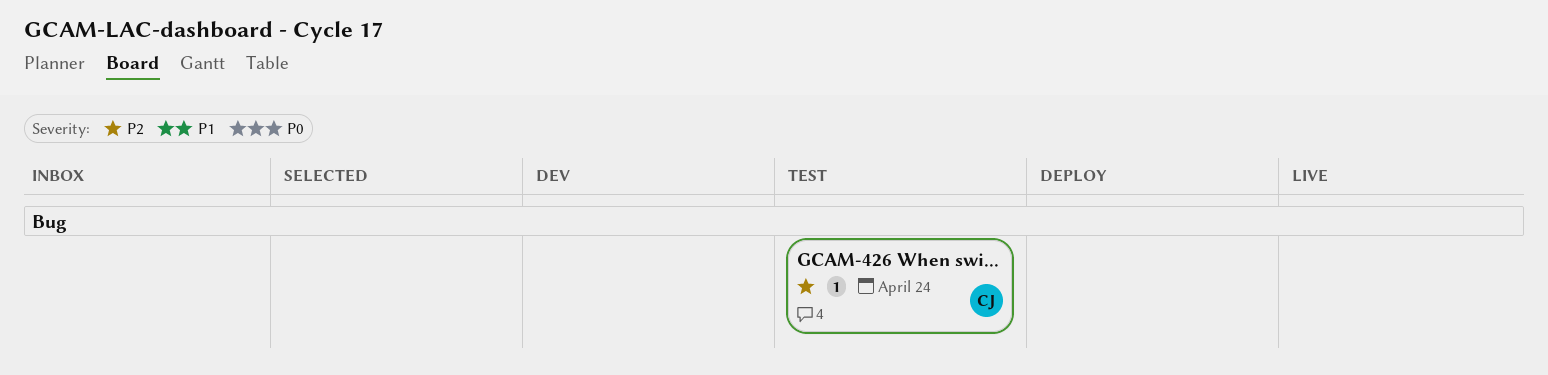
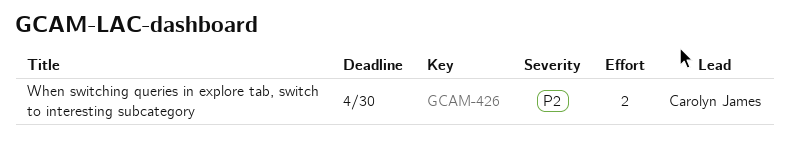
GCAM-426, estimate: 1 -> 2
GCAM-426, due: Apr 24 -> Apr 30

